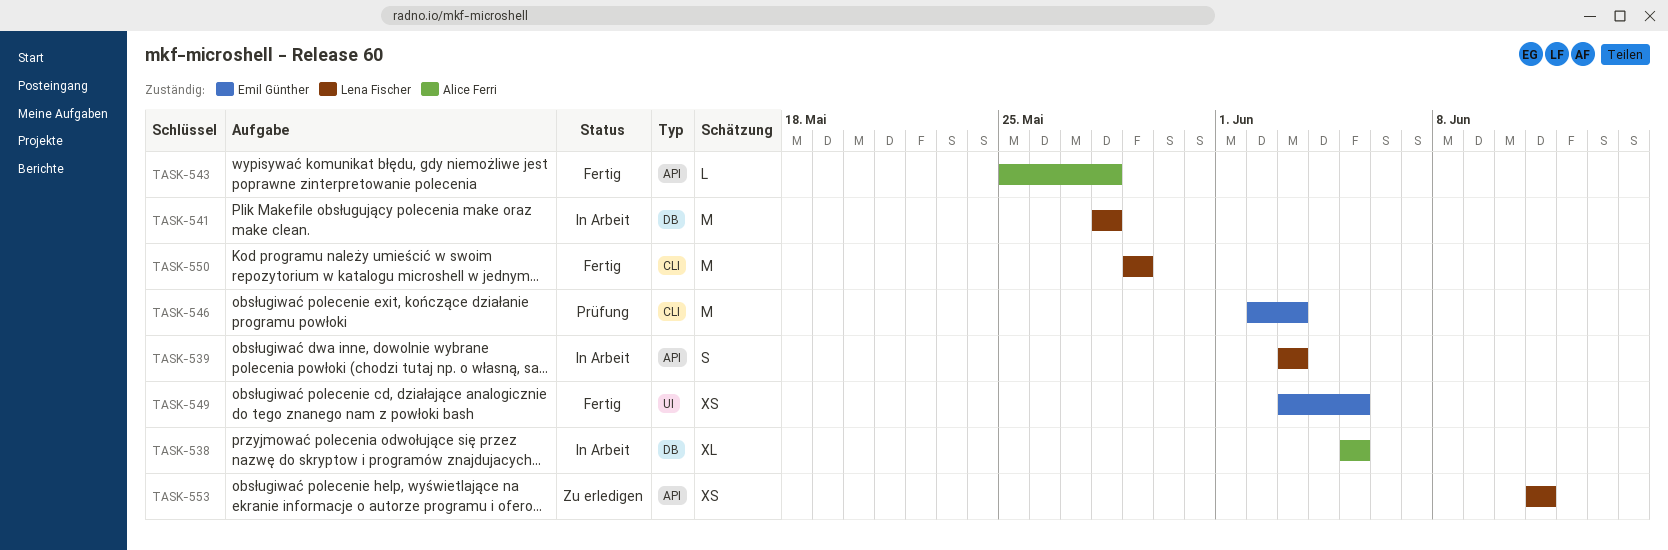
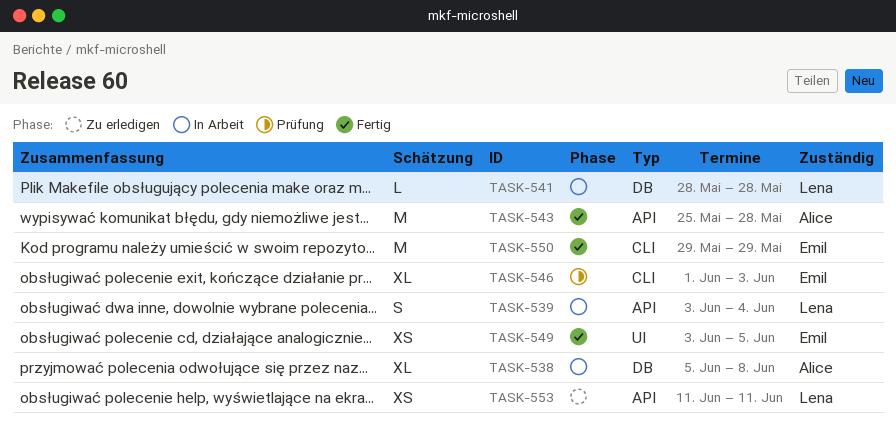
TASK-538, due: Jun 5 -> Jun 8
TASK-539, due: Jun 3 -> Jun 4
TASK-541, estimate: M -> L
TASK-543, estimate: L -> M
TASK-546, estimate: M -> XL
TASK-546, start: Jun 2 -> Jun 1
TASK-550, owner: Lena Fischer -> Emil Günther

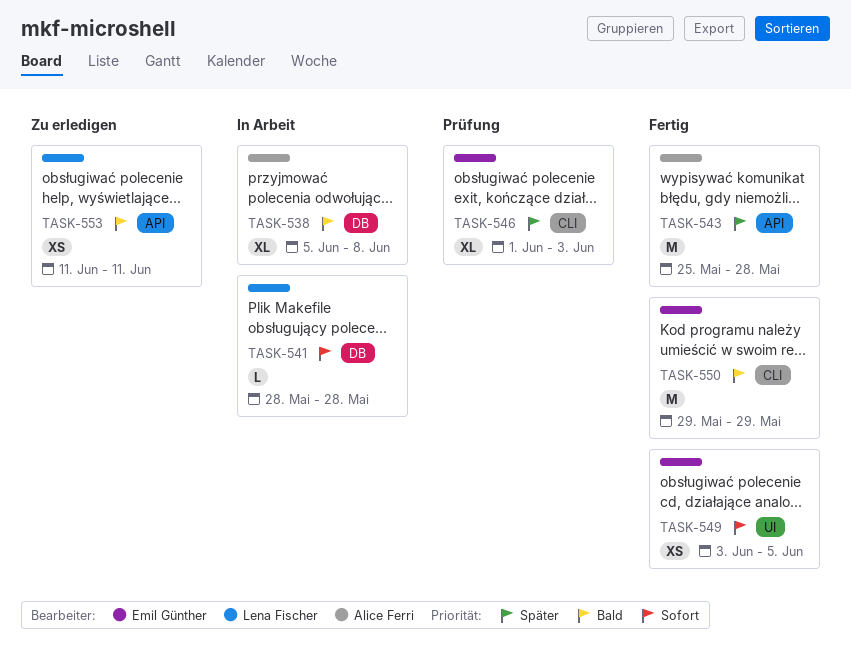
TASK-539: present -> none

